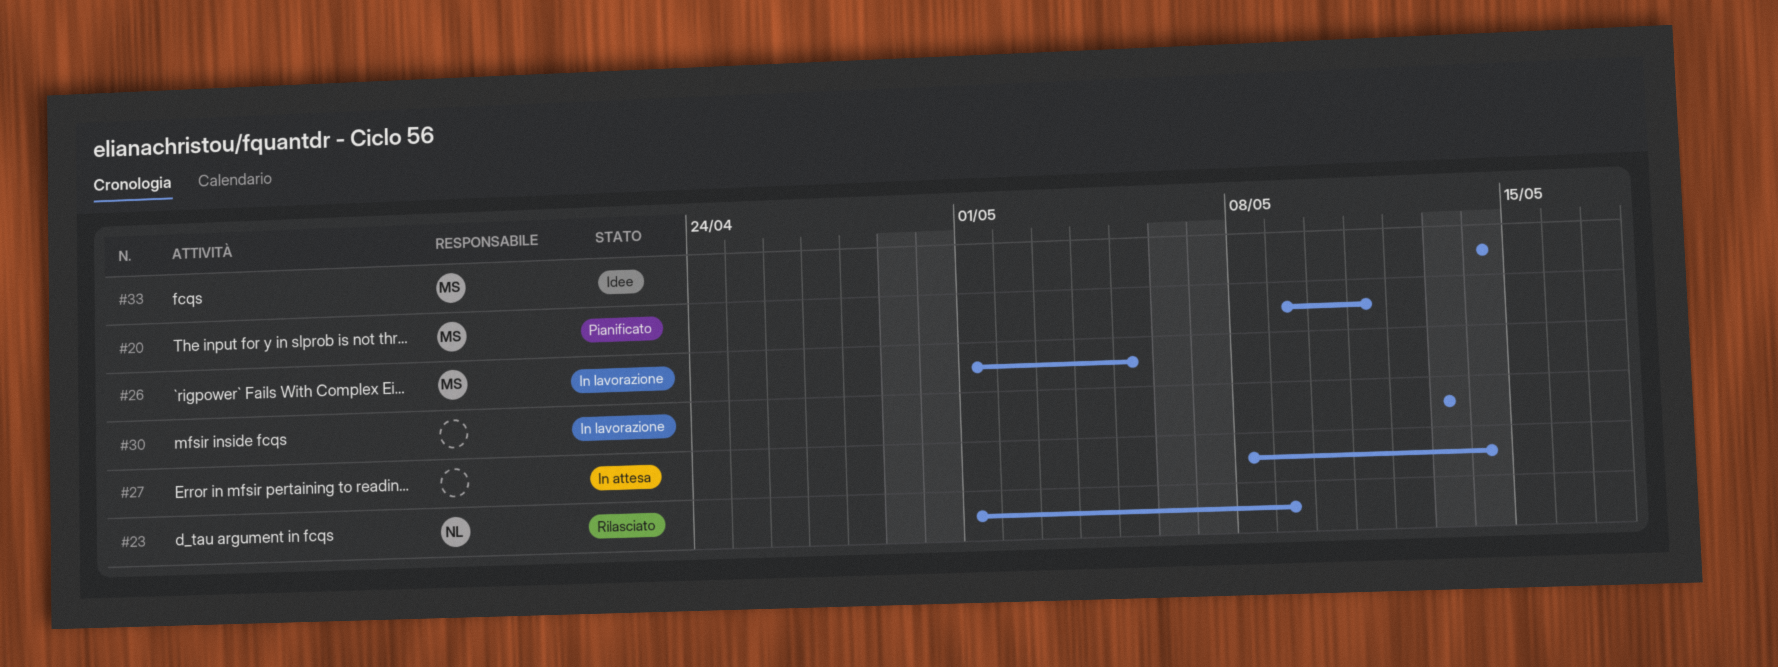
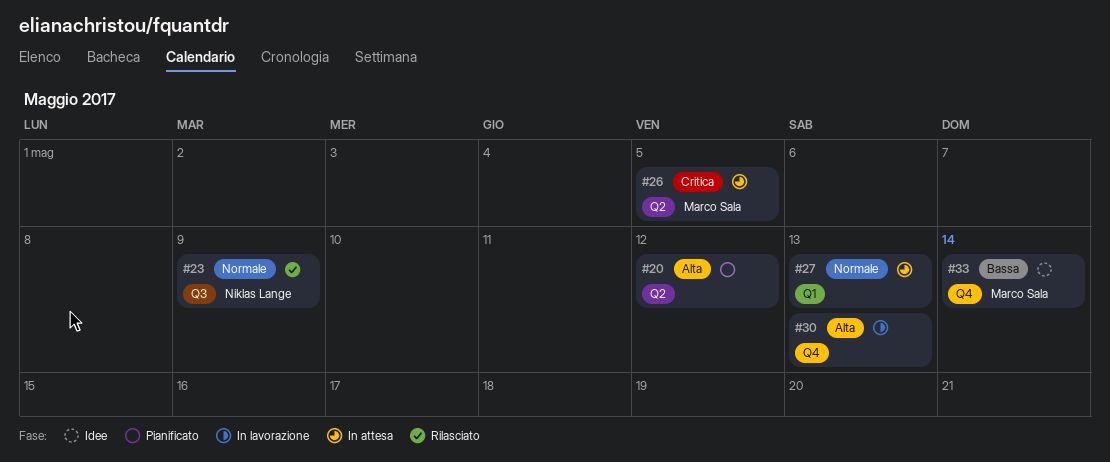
#20, owner: Marco Sala -> none
#20, due: May 11 -> May 12
#26, status: In lavorazione -> In attesa
#27, due: May 14 -> May 13

